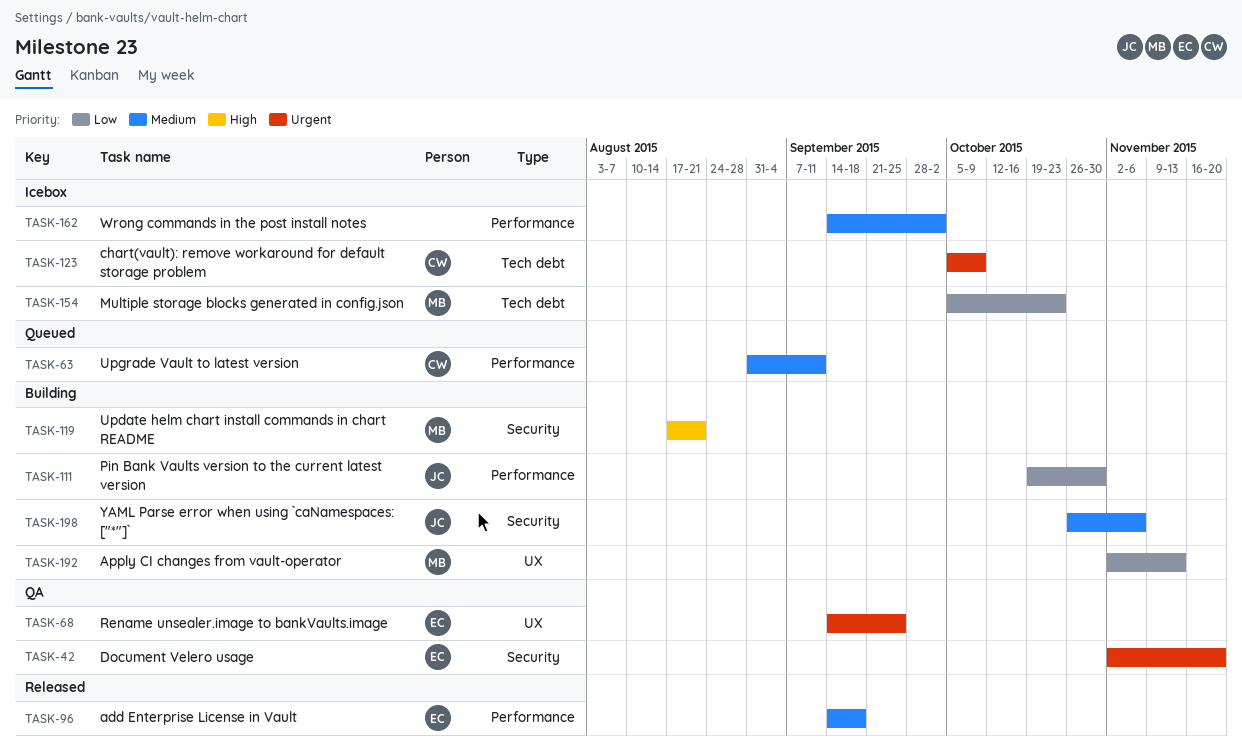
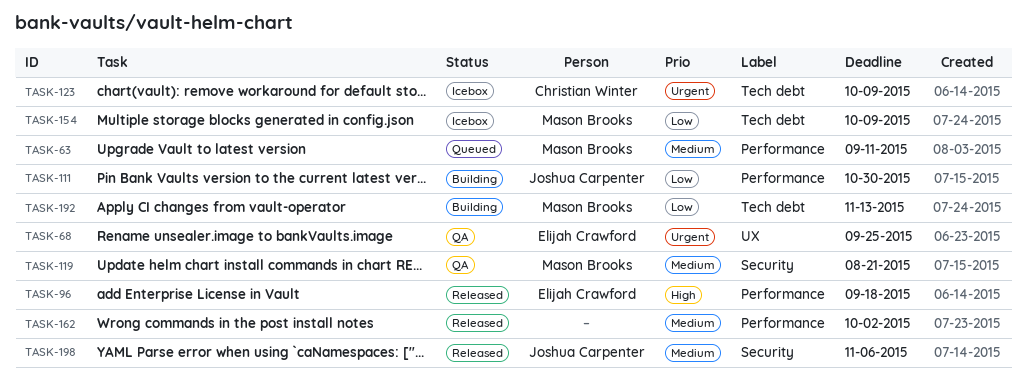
TASK-42: present -> none
TASK-63, owner: Christian Winter -> Mason Brooks
TASK-96, priority: Medium -> High
TASK-119, status: Building -> QA
TASK-119, priority: High -> Medium
TASK-154, due: Oct 23 -> Oct 9
TASK-162, status: Icebox -> Released
TASK-192, label: UX -> Tech debt
TASK-198, status: Building -> Released

